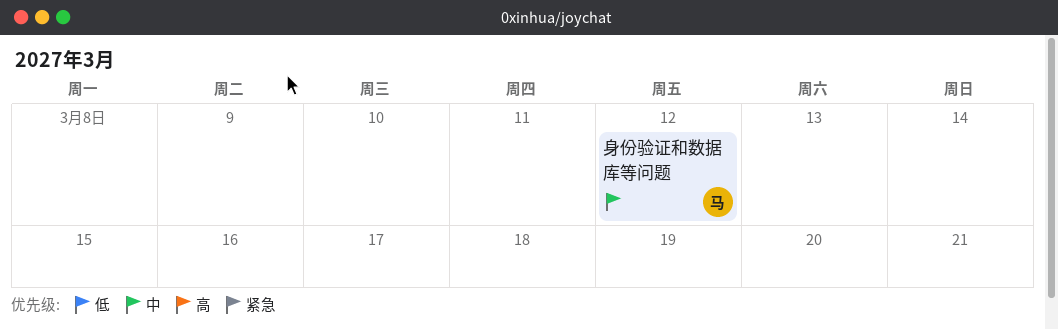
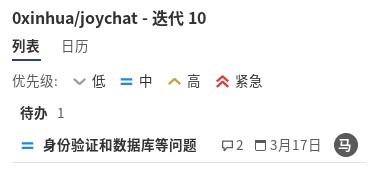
身份验证和数据库等问题, due: Mar 12 -> Mar 17

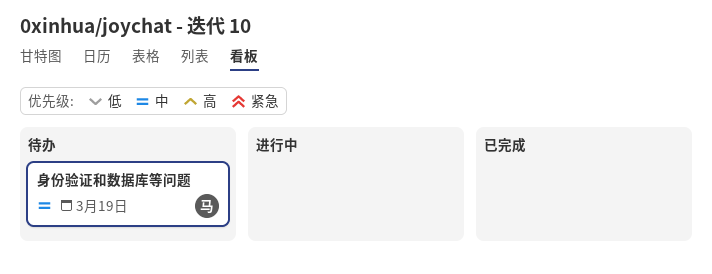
身份验证和数据库等问题, due: Mar 17 -> Mar 19

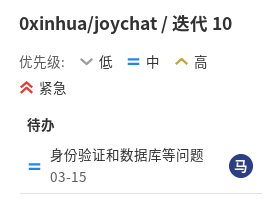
身份验证和数据库等问题, due: Mar 19 -> Mar 15

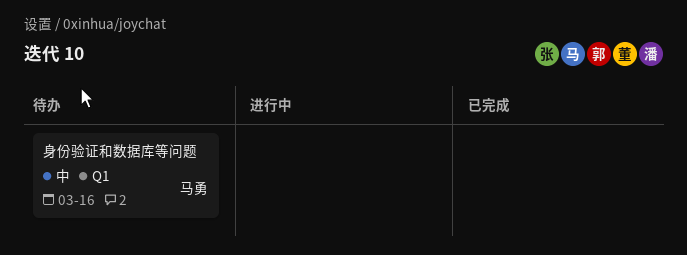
身份验证和数据库等问题, due: Mar 15 -> Mar 16

